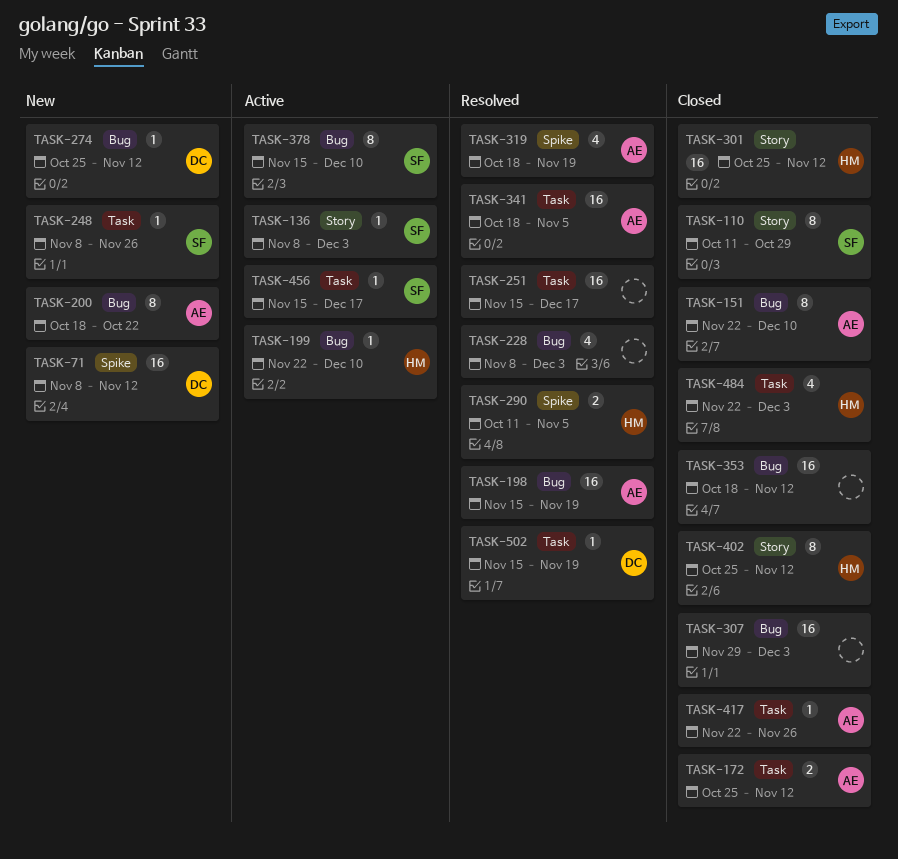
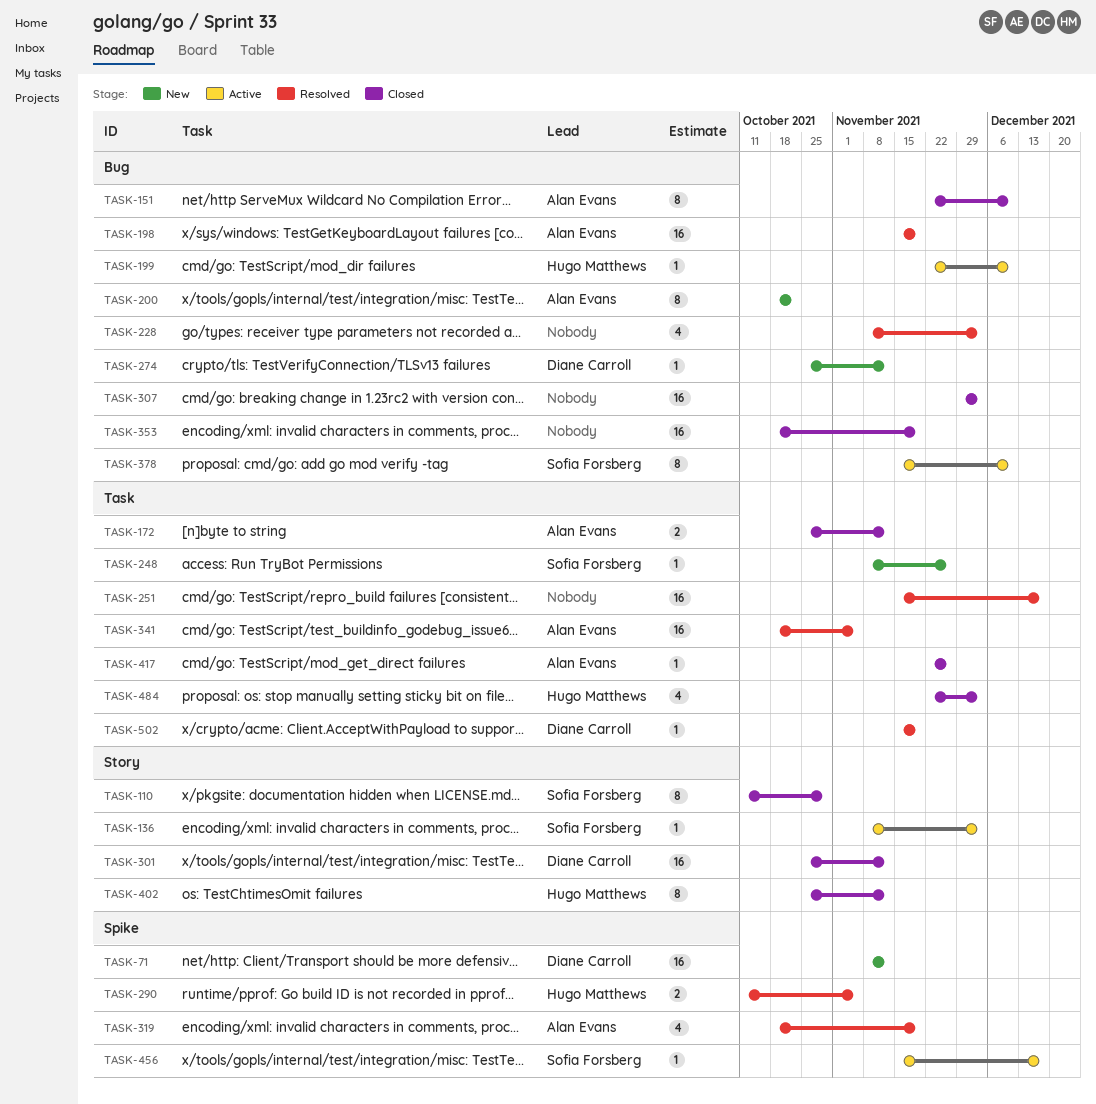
TASK-301, owner: Hugo Matthews -> Diane Carroll
TASK-353, due: Nov 12 -> Nov 19
TASK-456, label: Task -> Spike

